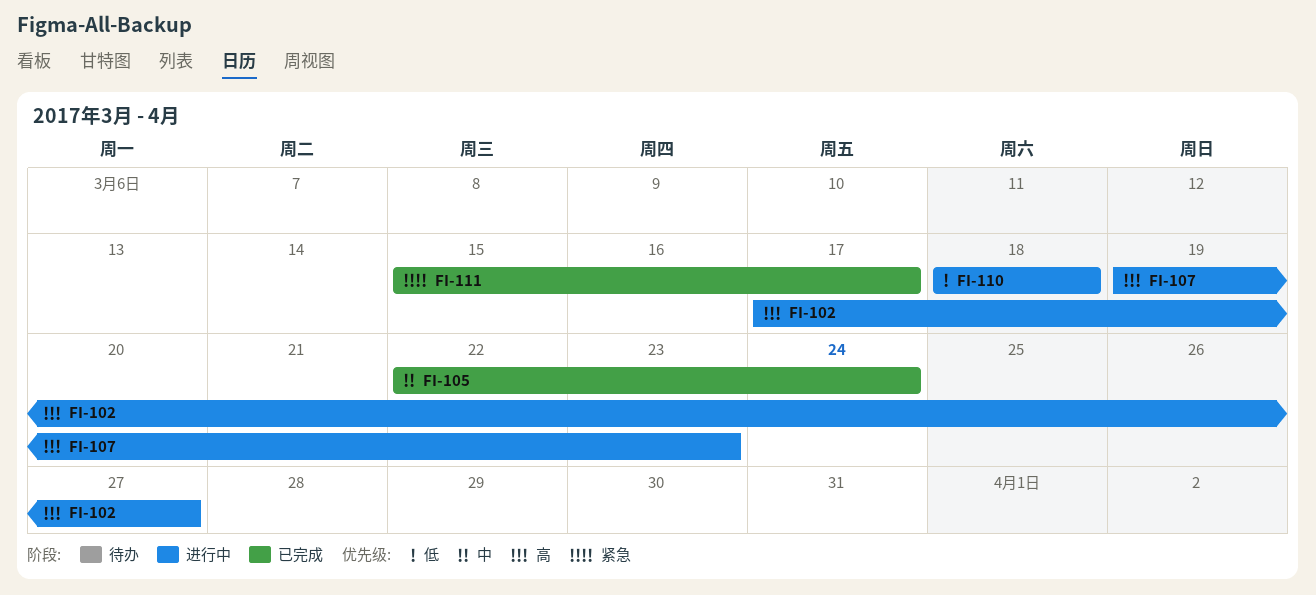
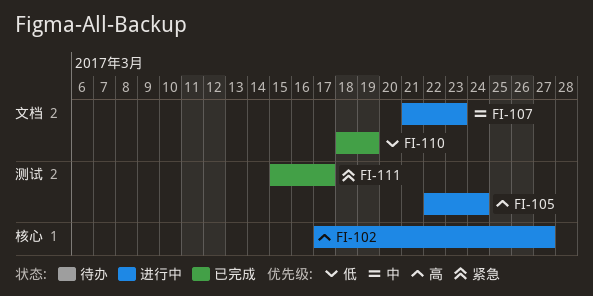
FI-105, status: 已完成 -> 进行中
FI-105, priority: 中 -> 高
FI-107, priority: 高 -> 中
FI-107, start: Mar 19 -> Mar 21
FI-110, status: 进行中 -> 已完成
FI-110, due: Mar 18 -> Mar 19

